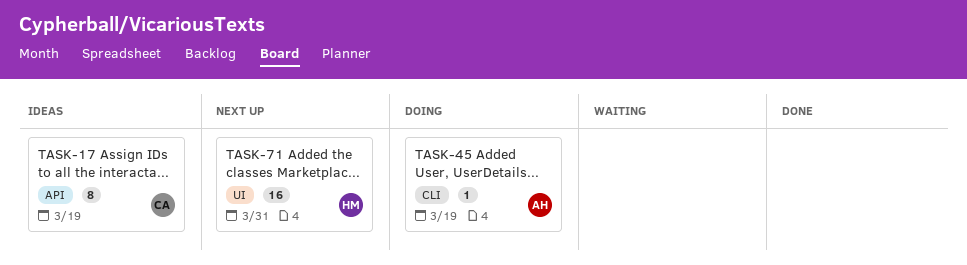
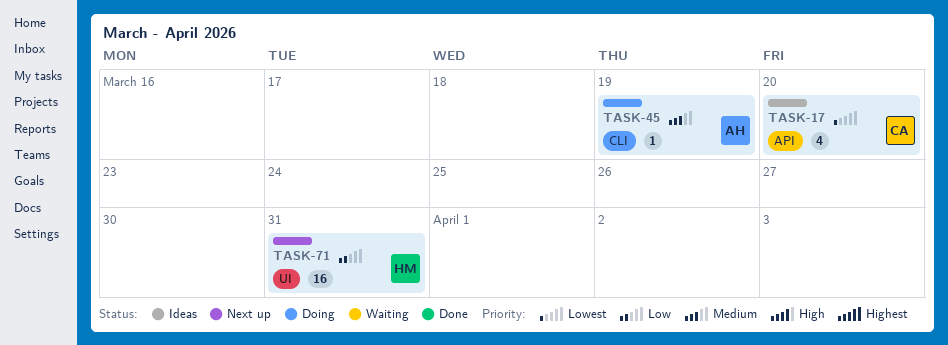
TASK-17, estimate: 8 -> 4
TASK-17, due: Mar 19 -> Mar 20

